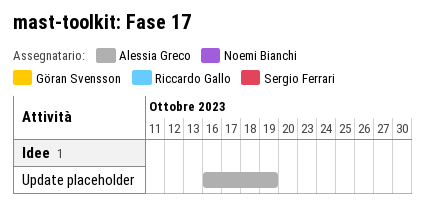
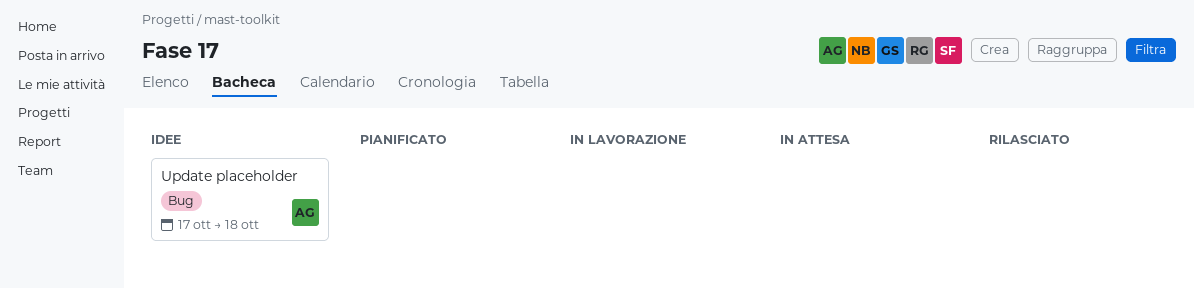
Update placeholder, start: Oct 16 -> Oct 17
Update placeholder, due: Oct 19 -> Oct 18

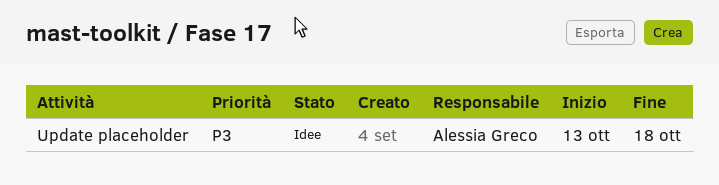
Update placeholder, start: Oct 17 -> Oct 13

